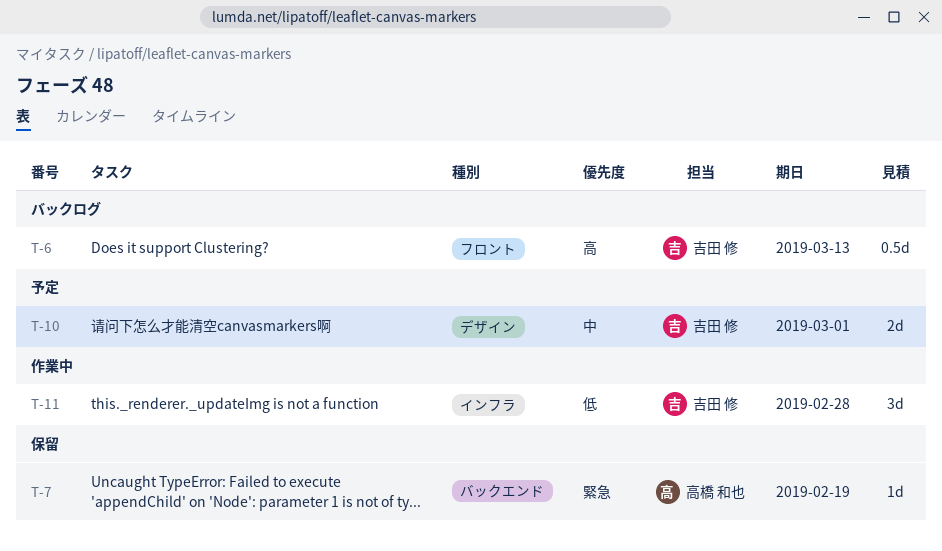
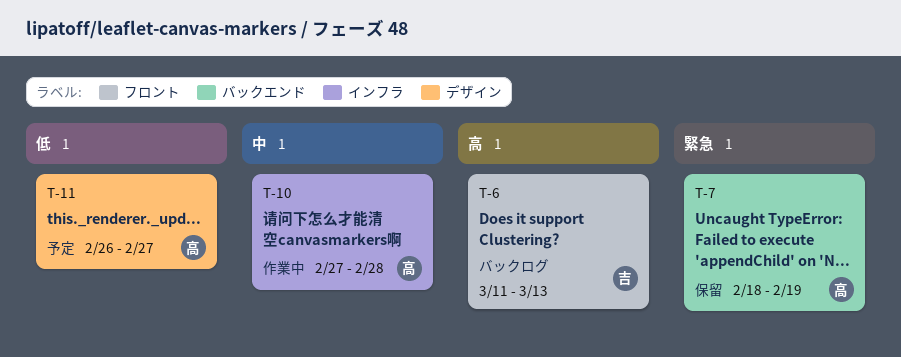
T-10, status: 予定 -> 作業中
T-10, owner: 吉田 修 -> 高橋 和也
T-10, label: デザイン -> インフラ
T-10, due: Mar 1 -> Feb 28
T-11, status: 作業中 -> 予定
T-11, owner: 吉田 修 -> 高橋 和也
T-11, label: インフラ -> デザイン
T-11, due: Feb 28 -> Feb 27

